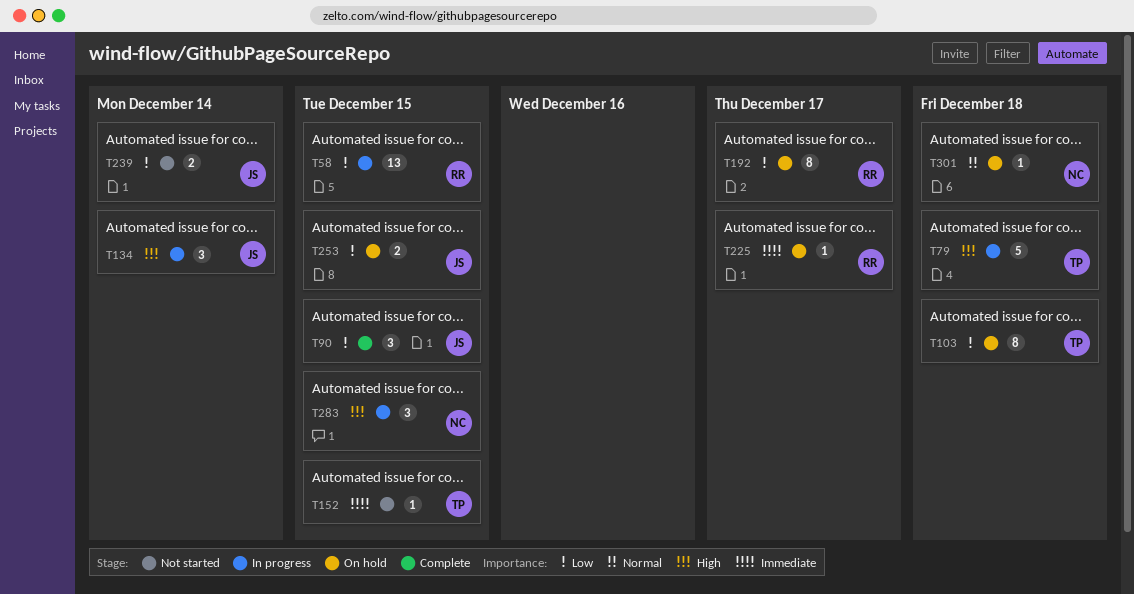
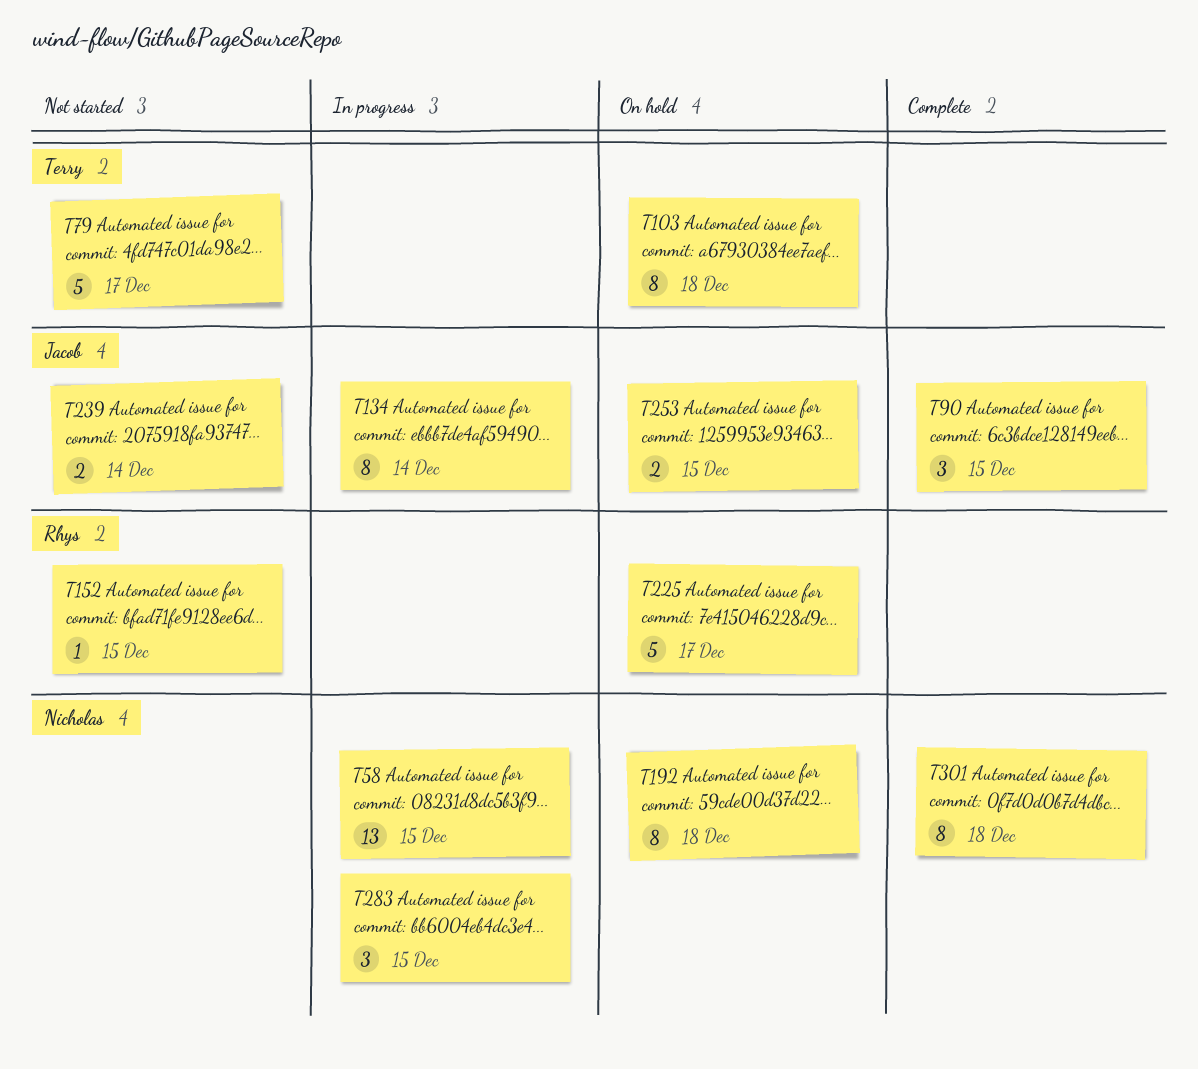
T58, owner: Rhys -> Nicholas
T79, status: In progress -> Not started
T79, due: Dec 18 -> Dec 17
T134, estimate: 3 -> 8
T152, owner: Terry -> Rhys
T192, owner: Rhys -> Nicholas
T192, due: Dec 17 -> Dec 18
T225, estimate: 1 -> 5
T301, status: On hold -> Complete
T301, estimate: 1 -> 8

